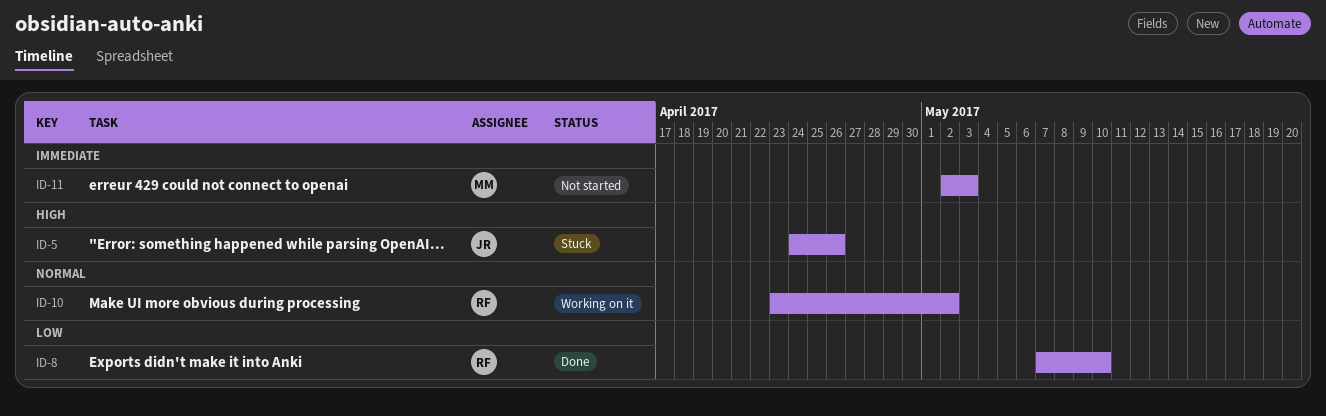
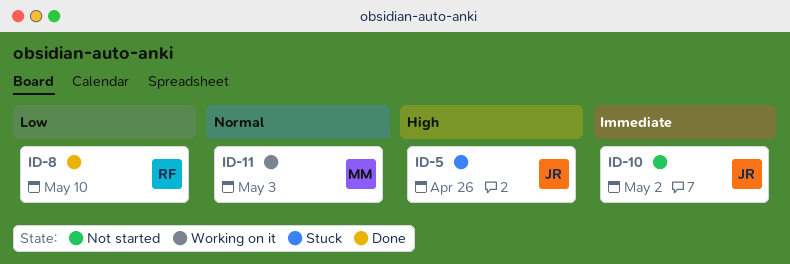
ID-10, status: Working on it -> Not started
ID-10, owner: RF -> JR
ID-10, priority: Normal -> Immediate
ID-11, status: Not started -> Working on it
ID-11, priority: Immediate -> Normal

